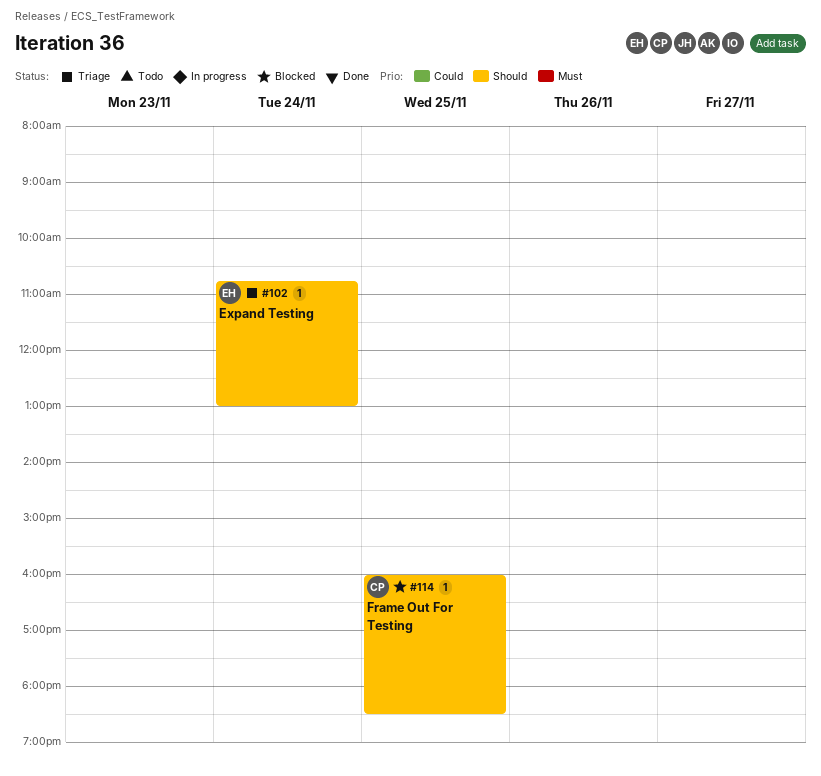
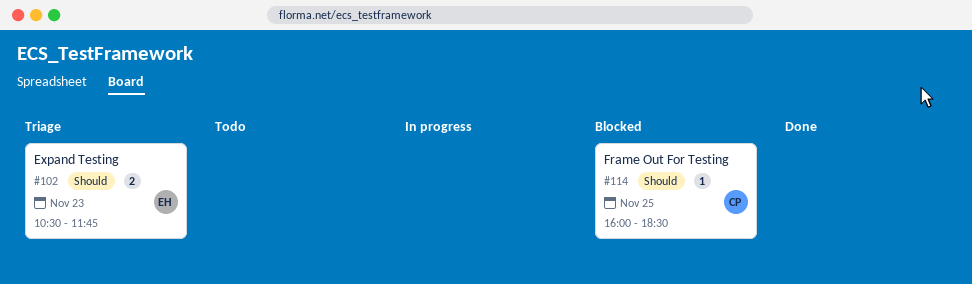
#102, estimate: 1 -> 2
#102, day: Nov 24 -> Nov 23
#102, begins: 10:45 -> 10:30
#102, ends: 13:00 -> 11:45

